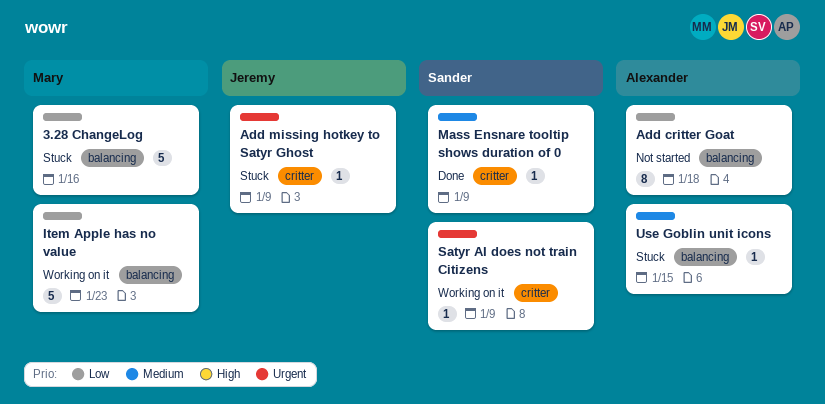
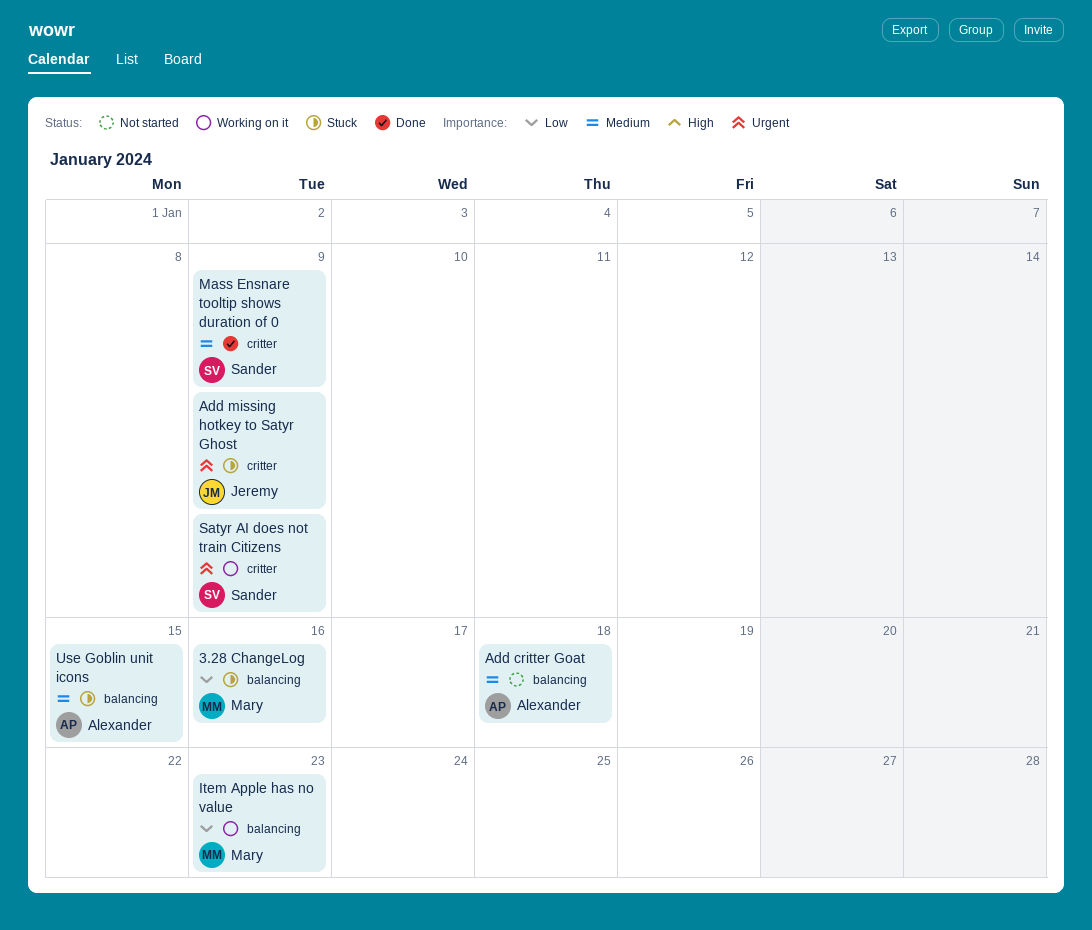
Add critter Goat, priority: Low -> Medium

